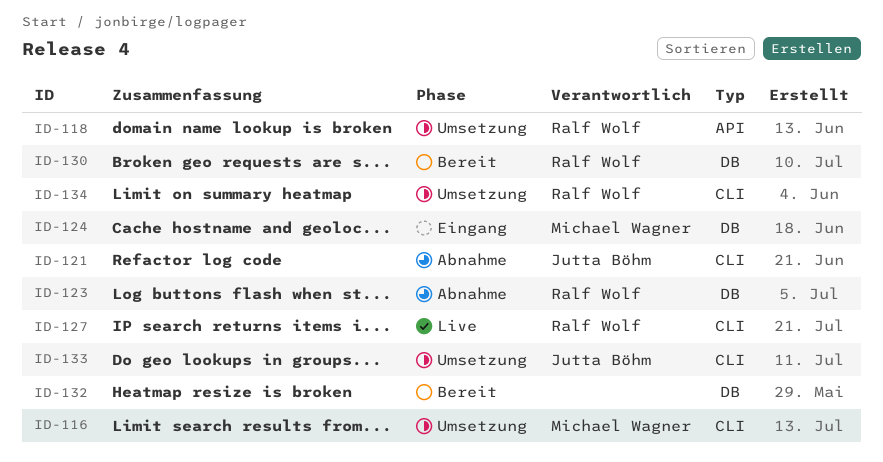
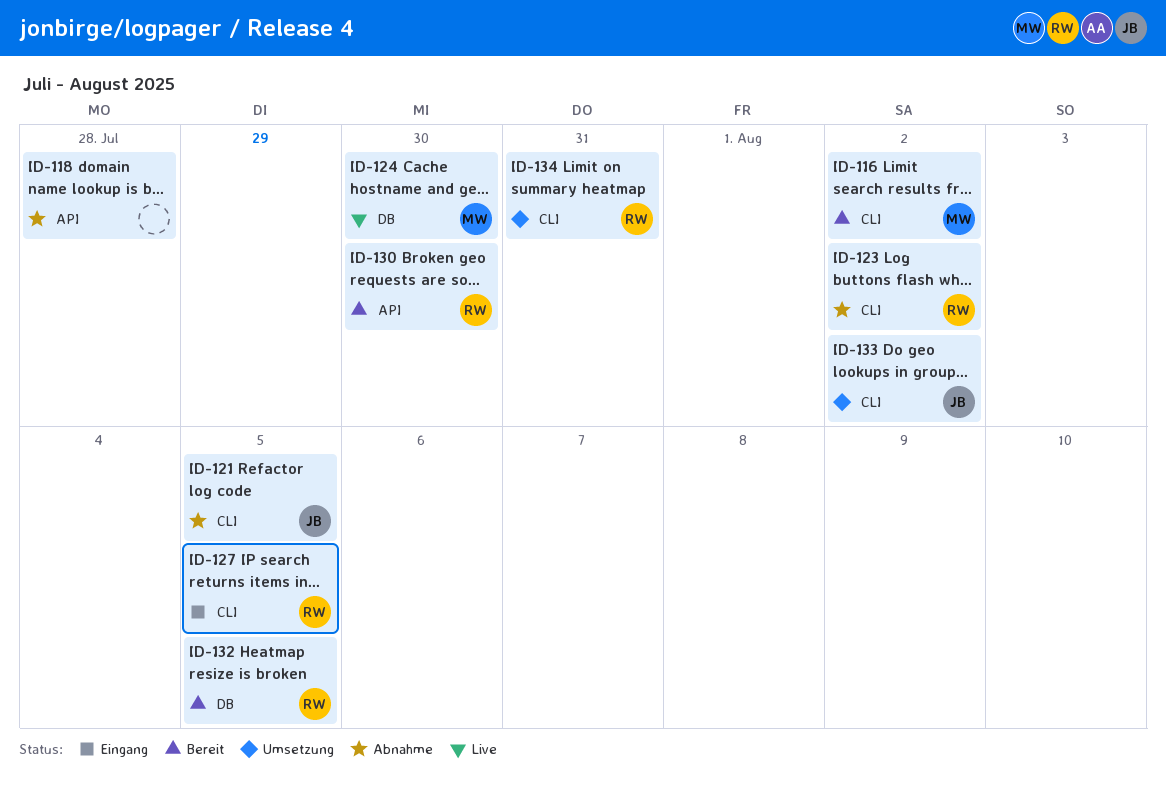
ID-116, status: Umsetzung -> Bereit
ID-118, status: Umsetzung -> Abnahme
ID-118, owner: Ralf Wolf -> none
ID-123, label: DB -> CLI
ID-124, status: Eingang -> Live
ID-127, status: Live -> Eingang
ID-130, label: DB -> API
ID-132, owner: none -> Ralf Wolf

